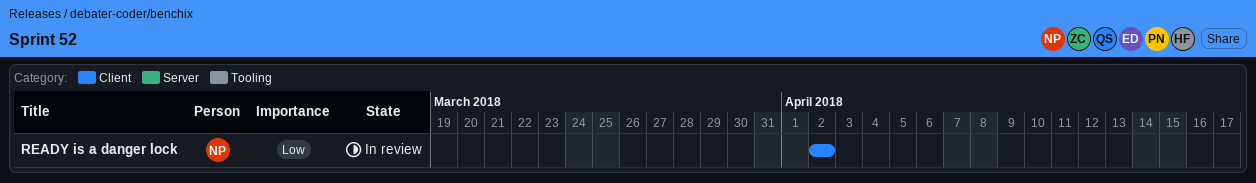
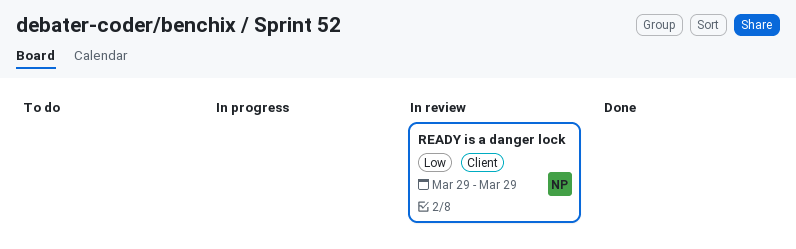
READY is a danger lock, start: Apr 2 -> Mar 29
READY is a danger lock, due: Apr 2 -> Mar 29

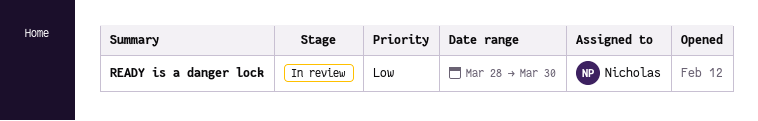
READY is a danger lock, start: Mar 29 -> Mar 28
READY is a danger lock, due: Mar 29 -> Mar 30

